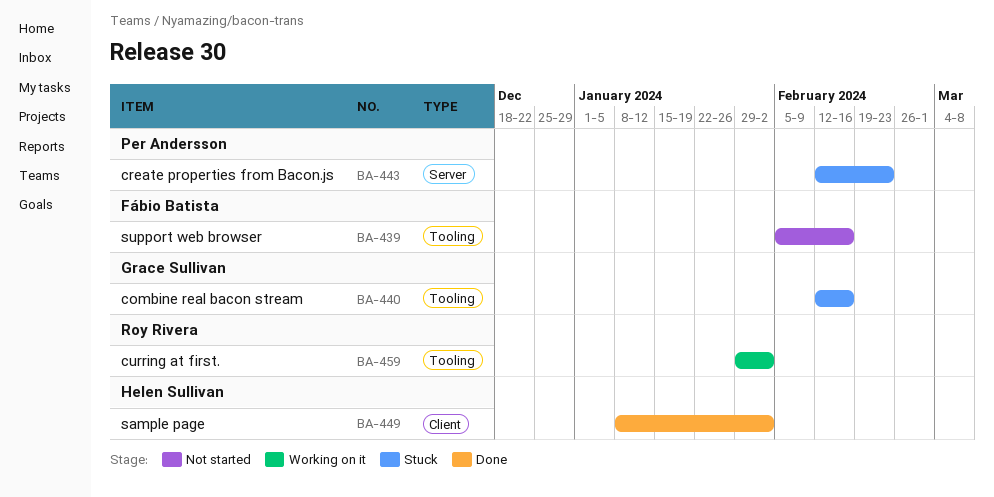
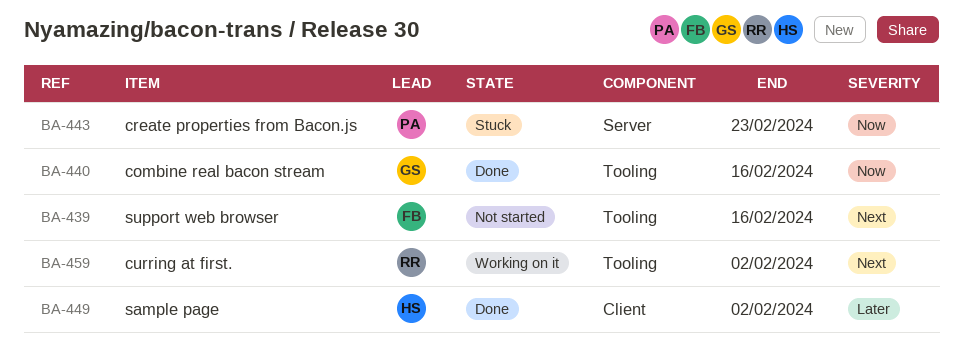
BA-440, status: Stuck -> Done

